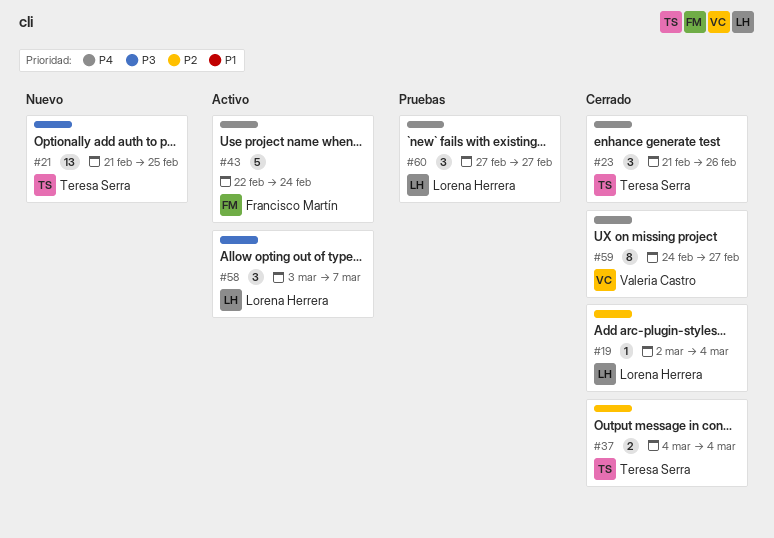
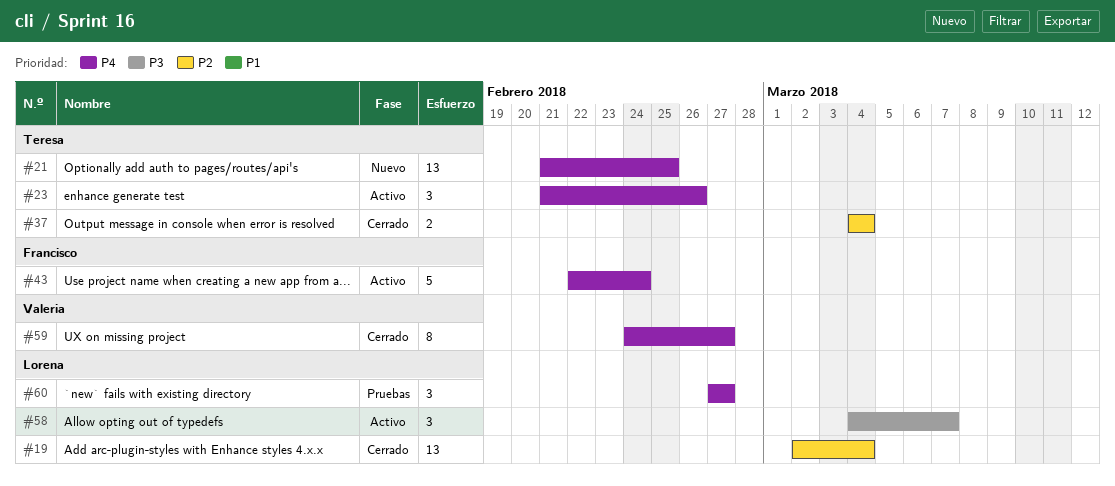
#19, estimate: 1 -> 13
#21, priority: P3 -> P4
#23, status: Cerrado -> Activo
#58, start: Mar 3 -> Mar 4

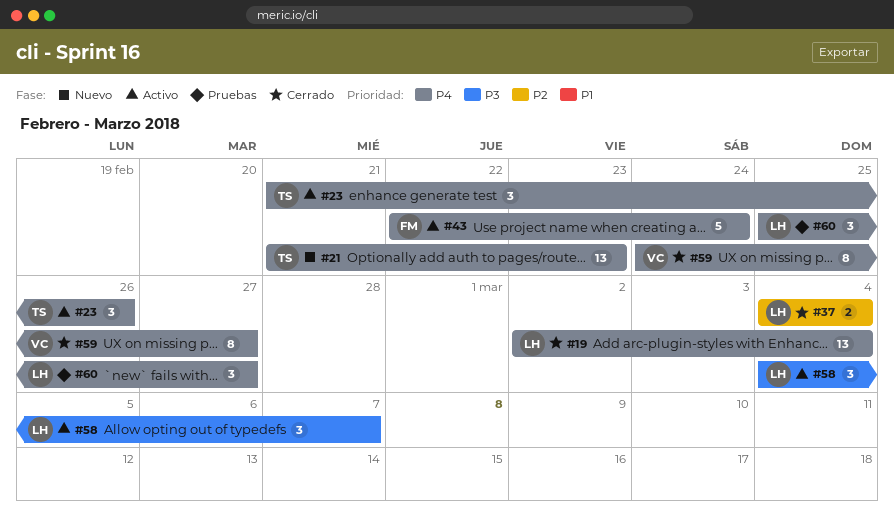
#19, priority: P2 -> P4
#21, due: Feb 25 -> Feb 23
#37, owner: Teresa -> Lorena
#60, start: Feb 27 -> Feb 25

